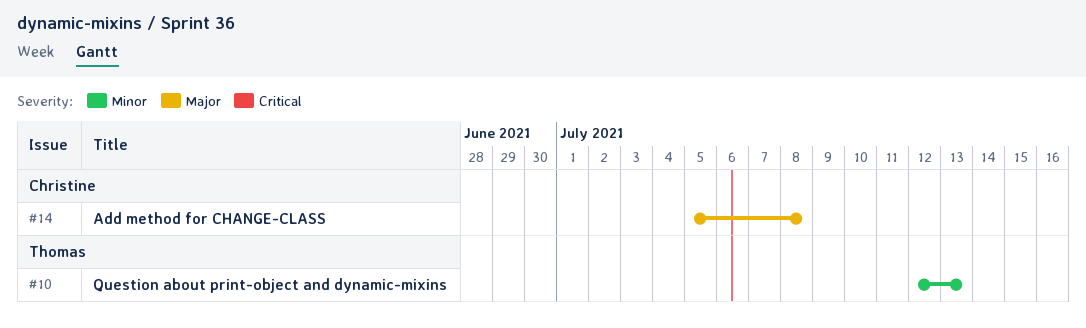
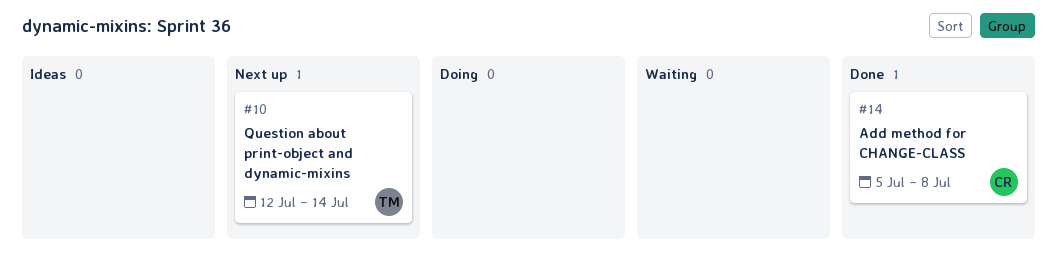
#10, due: Jul 13 -> Jul 14

